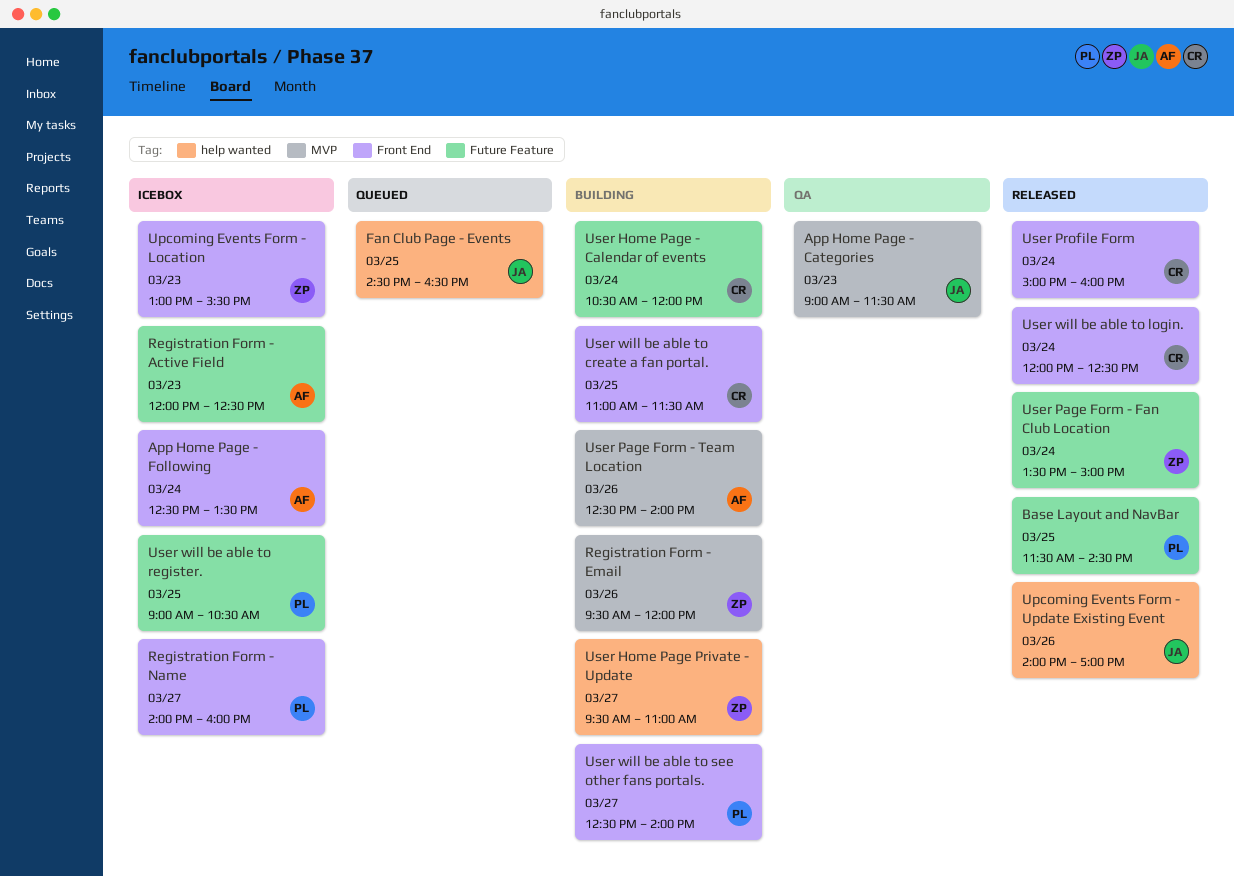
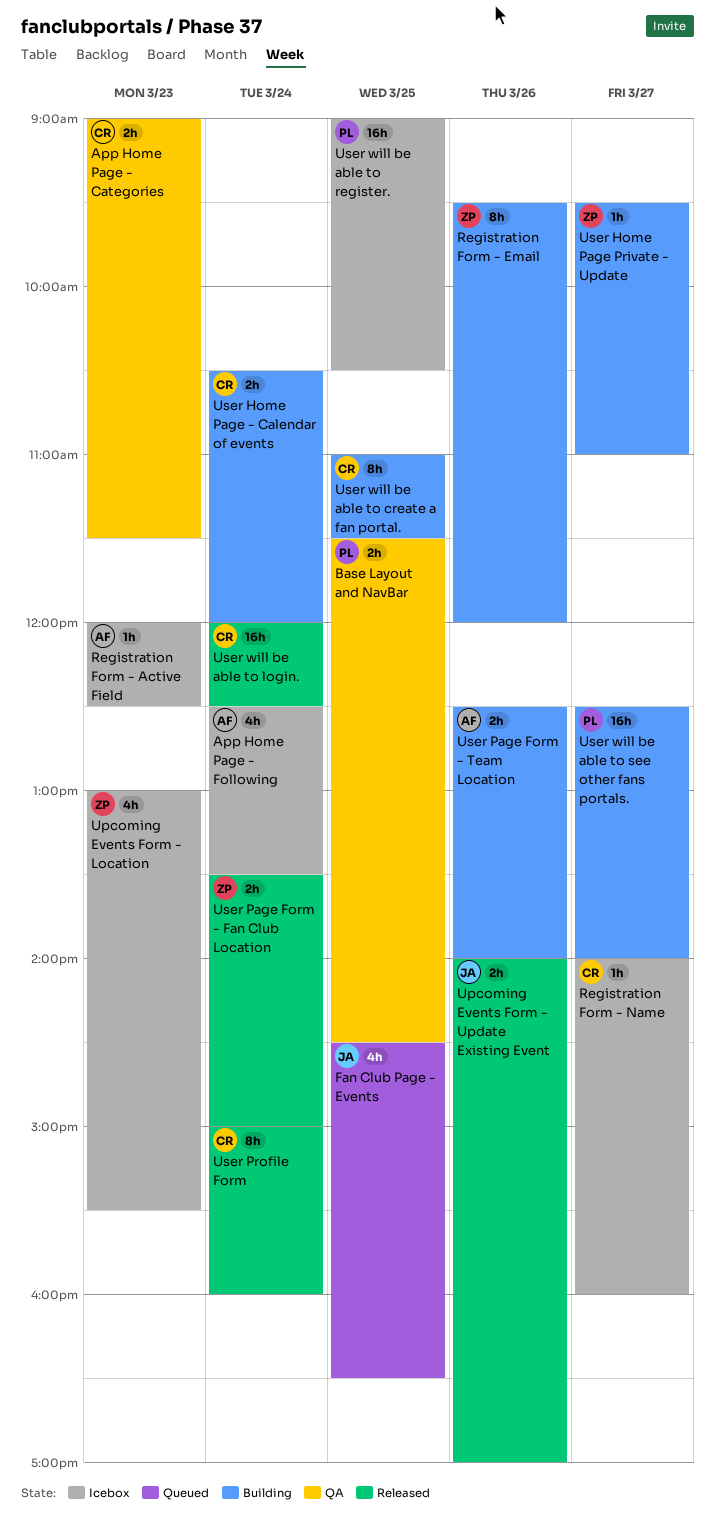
App Home Page - Categories, owner: JA -> CR
Base Layout and NavBar, status: Released -> QA
Registration Form - Name, owner: PL -> CR

